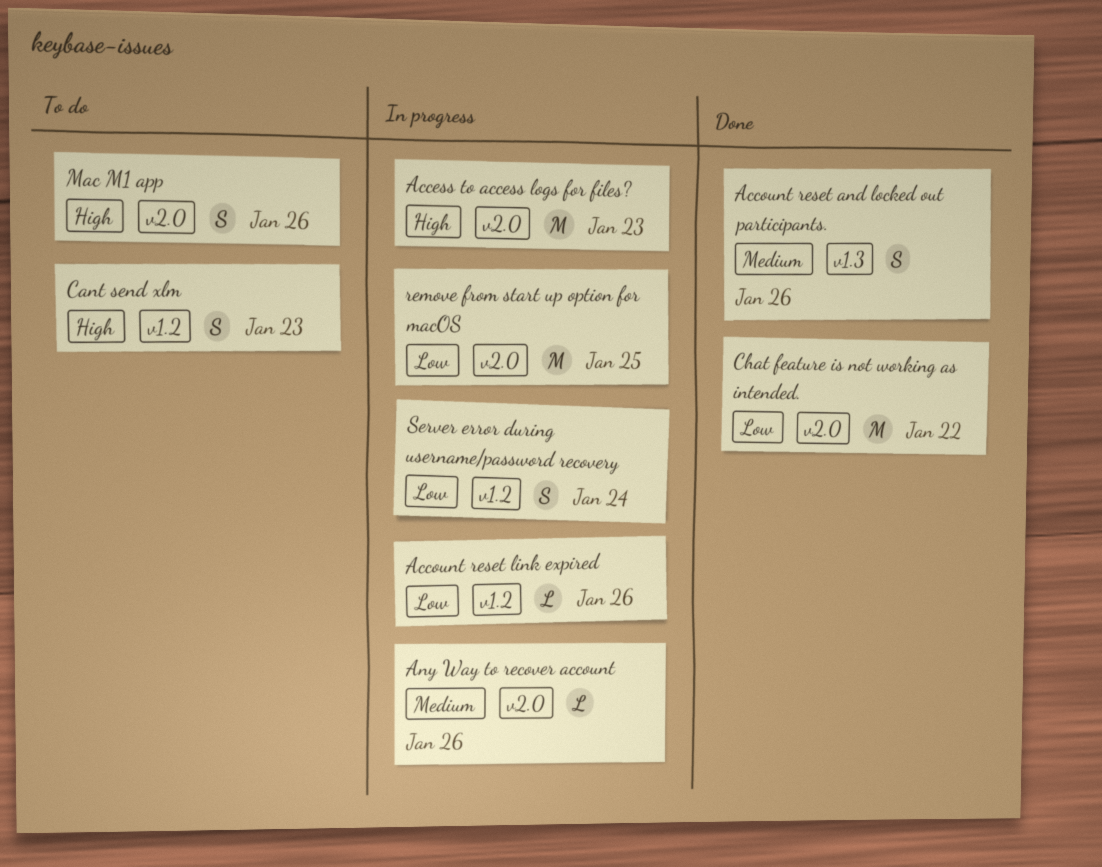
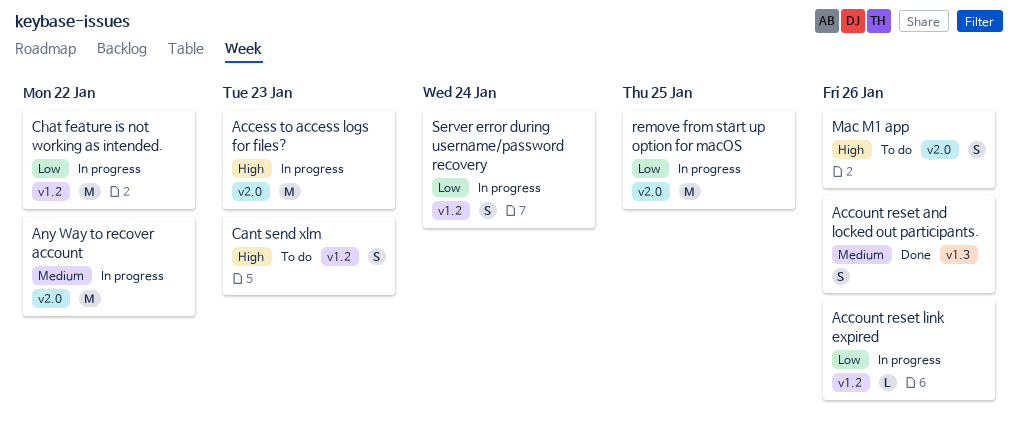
Any Way to recover account, estimate: L -> M
Any Way to recover account, due: Jan 26 -> Jan 22
Chat feature is not working as intended., status: Done -> In progress
Chat feature is not working as intended., label: v2.0 -> v1.2

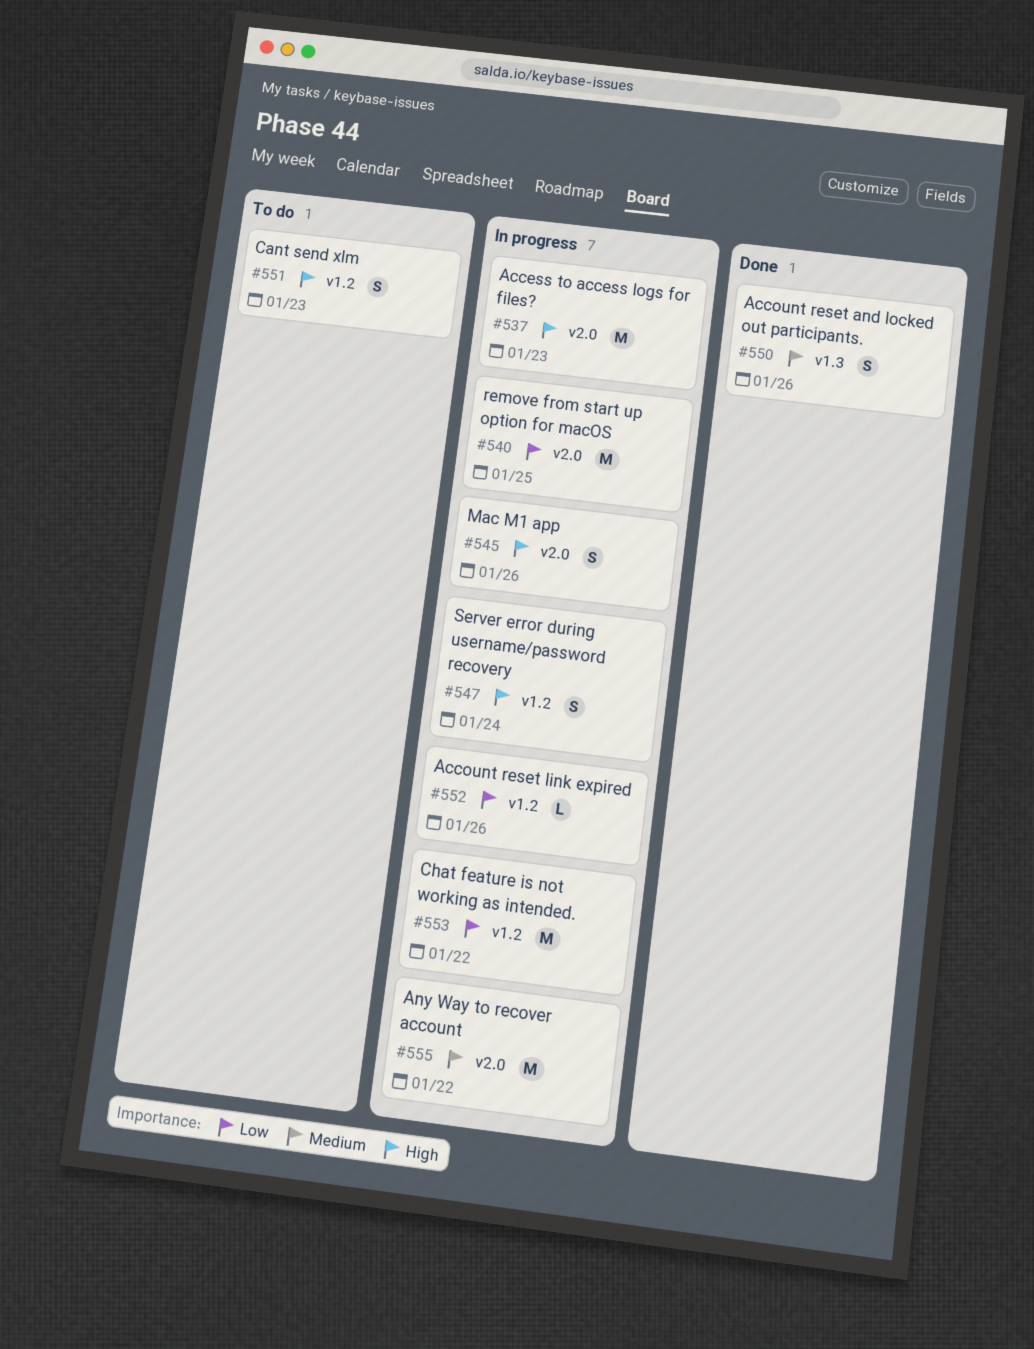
Mac M1 app, status: To do -> In progress
Server error during username/password recovery, priority: Low -> High

